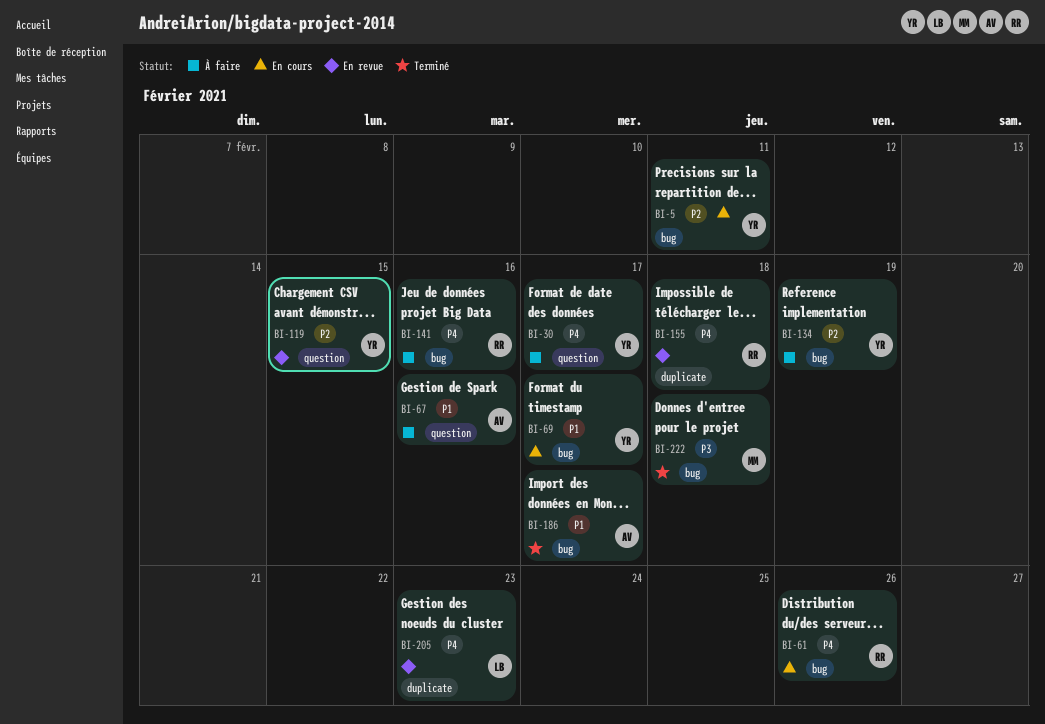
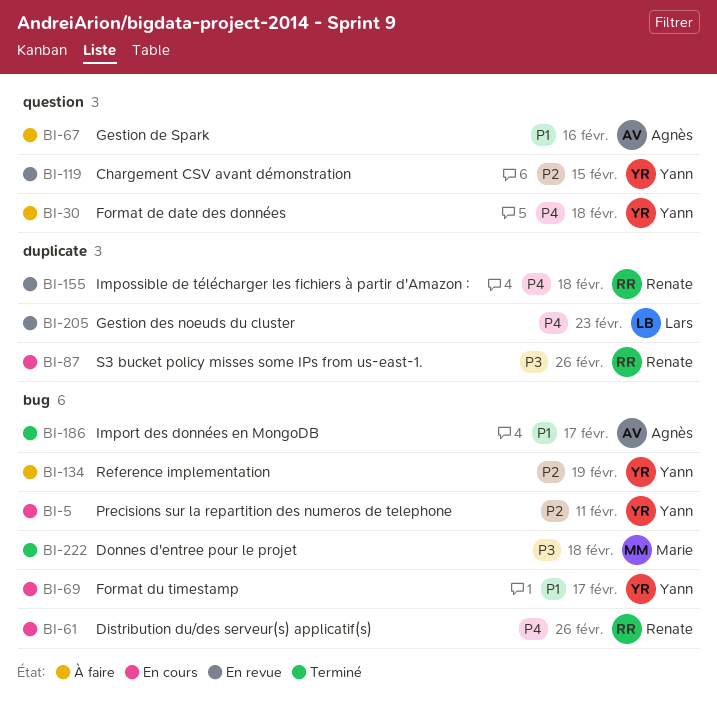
BI-30, due: Feb 17 -> Feb 18
BI-87: none -> present
BI-141: present -> none

